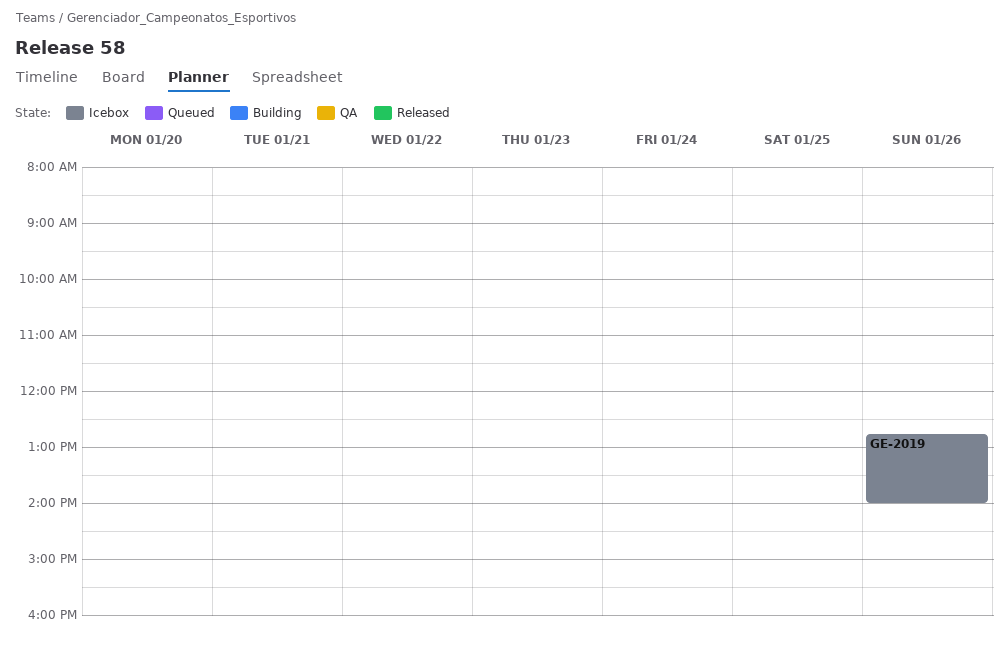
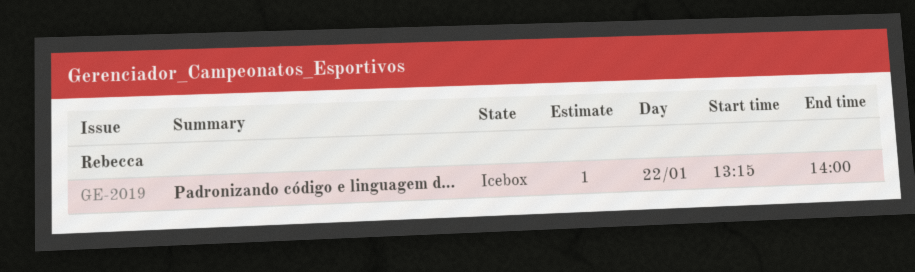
GE-2019, day: Jan 26 -> Jan 22
GE-2019, begins: 12:45 -> 13:15

